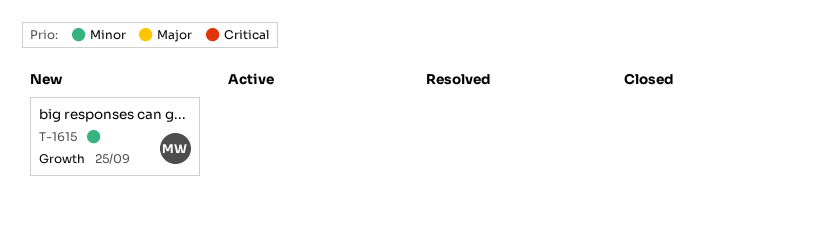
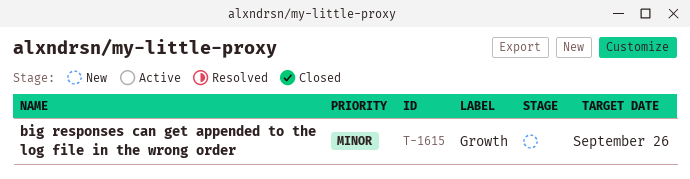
T-1615, due: Sep 25 -> Sep 26

